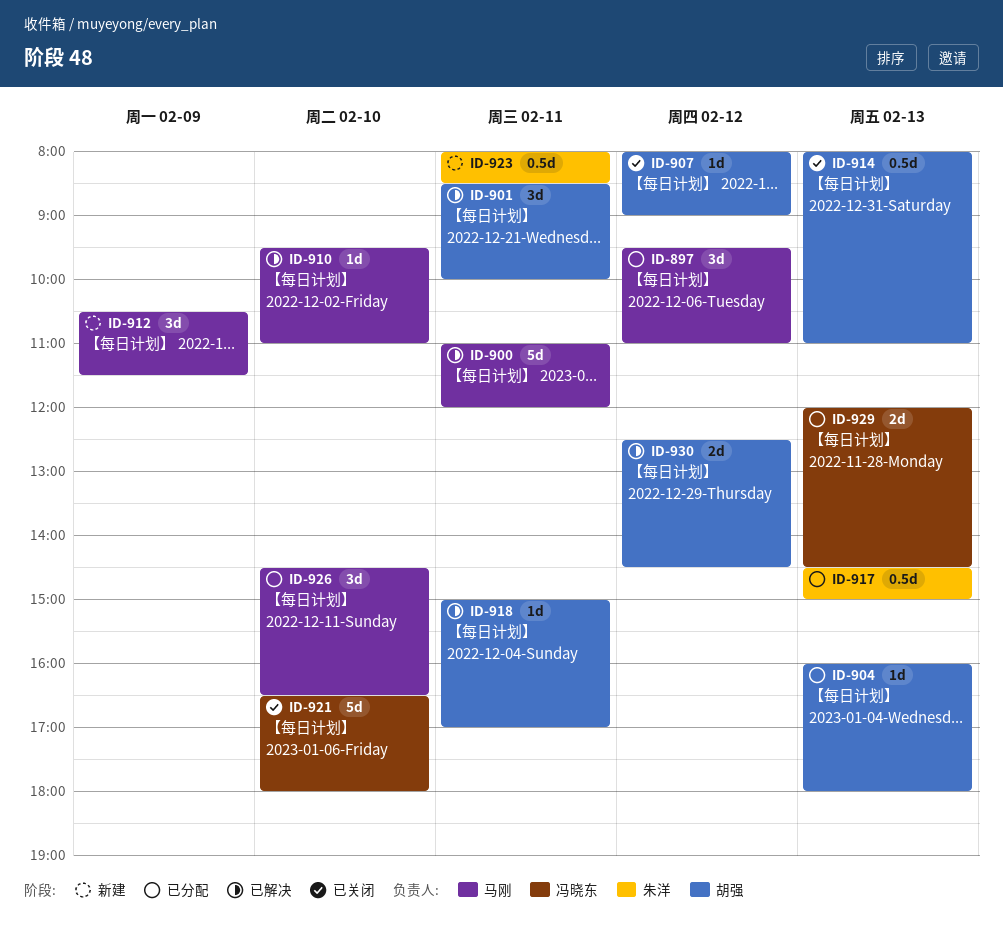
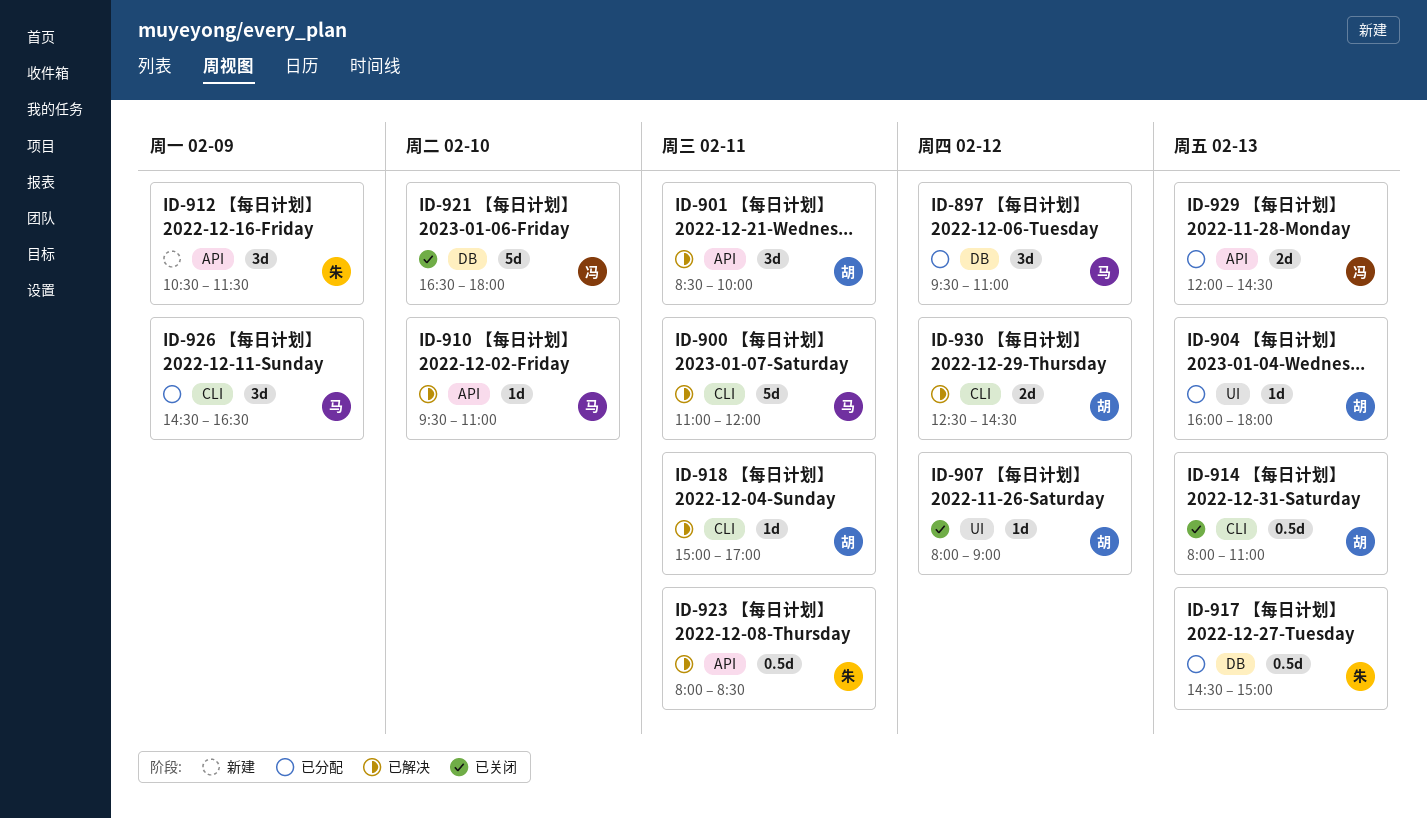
ID-912, owner: 马刚 -> 朱洋
ID-923, status: 新建 -> 已解决
ID-926, day: Feb 10 -> Feb 9

